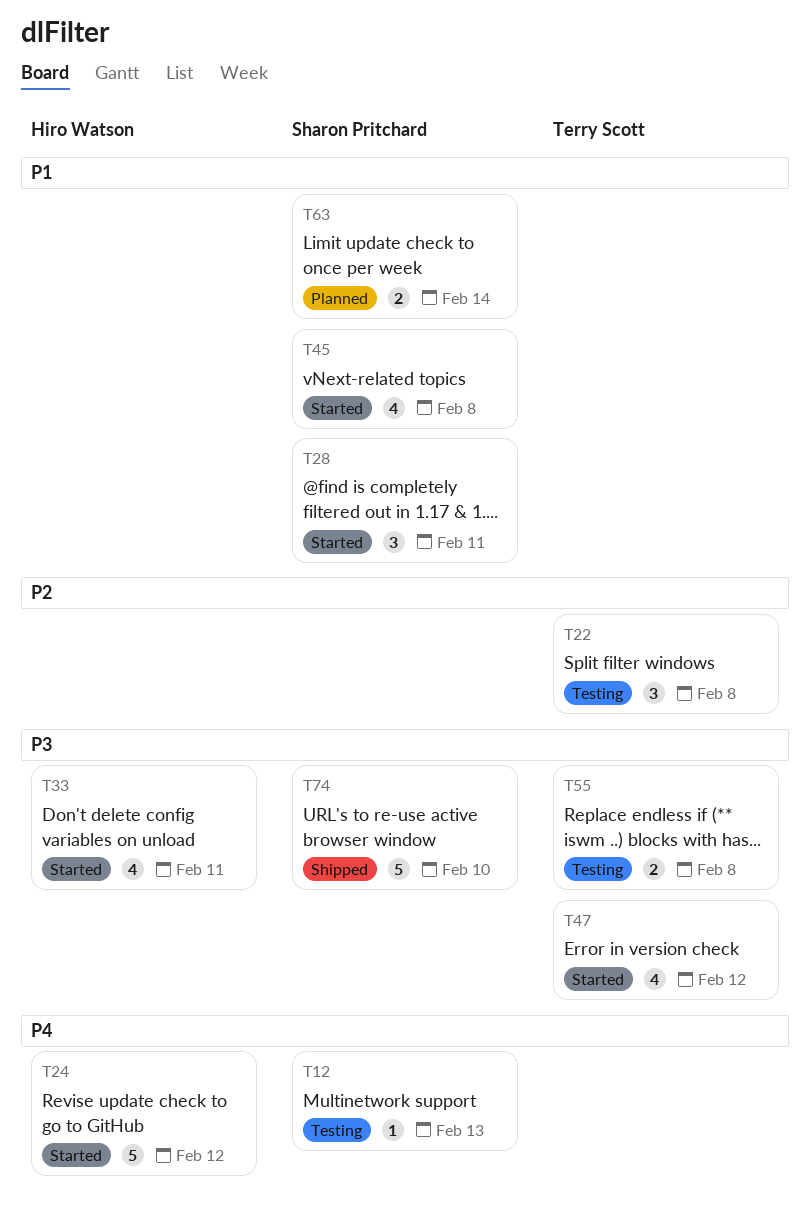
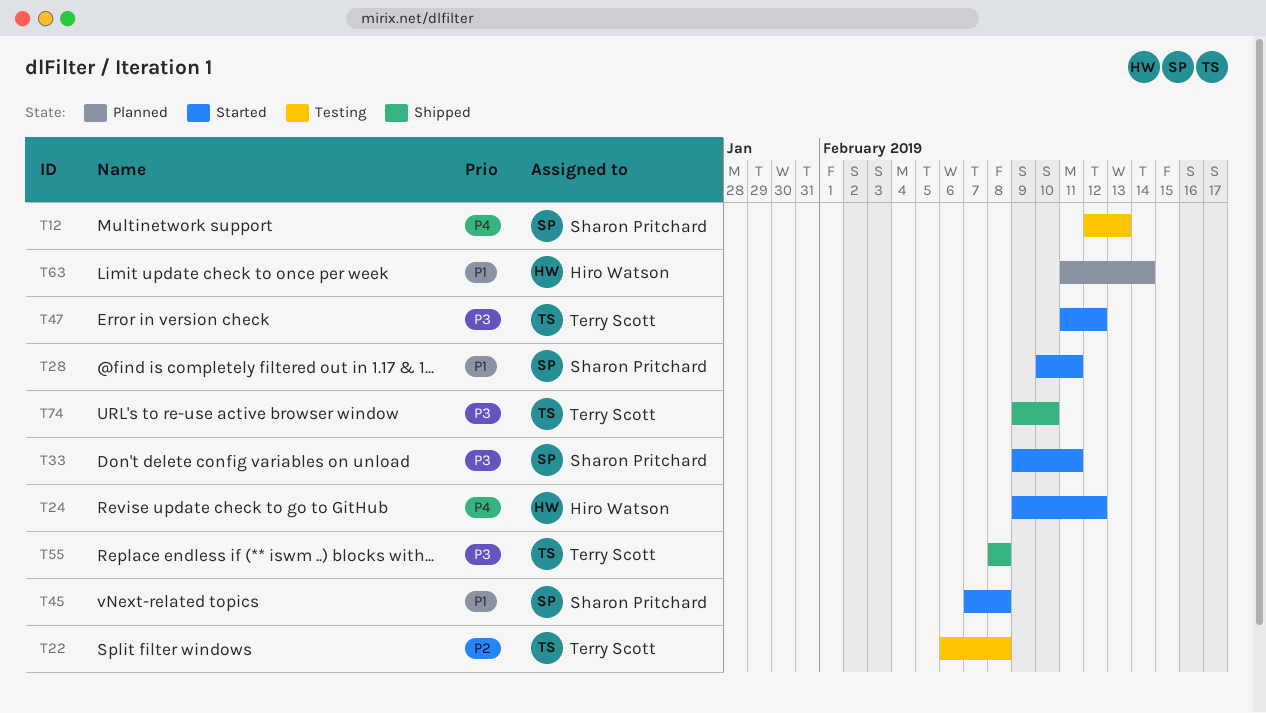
T33, owner: Hiro Watson -> Sharon Pritchard
T55, status: Testing -> Shipped
T63, owner: Sharon Pritchard -> Hiro Watson
T74, owner: Sharon Pritchard -> Terry Scott

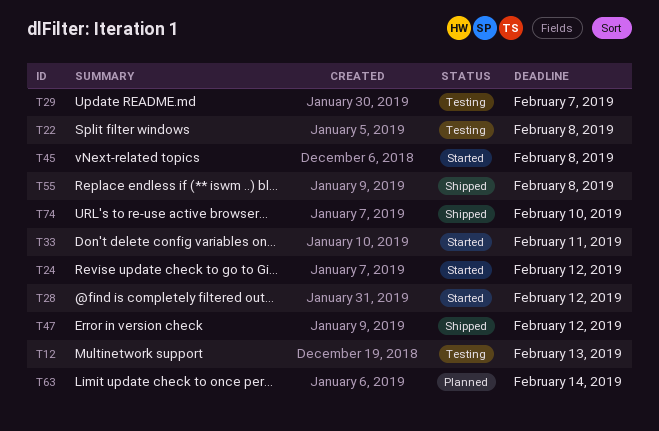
T28, due: Feb 11 -> Feb 12
T29: none -> present
T47, status: Started -> Shipped

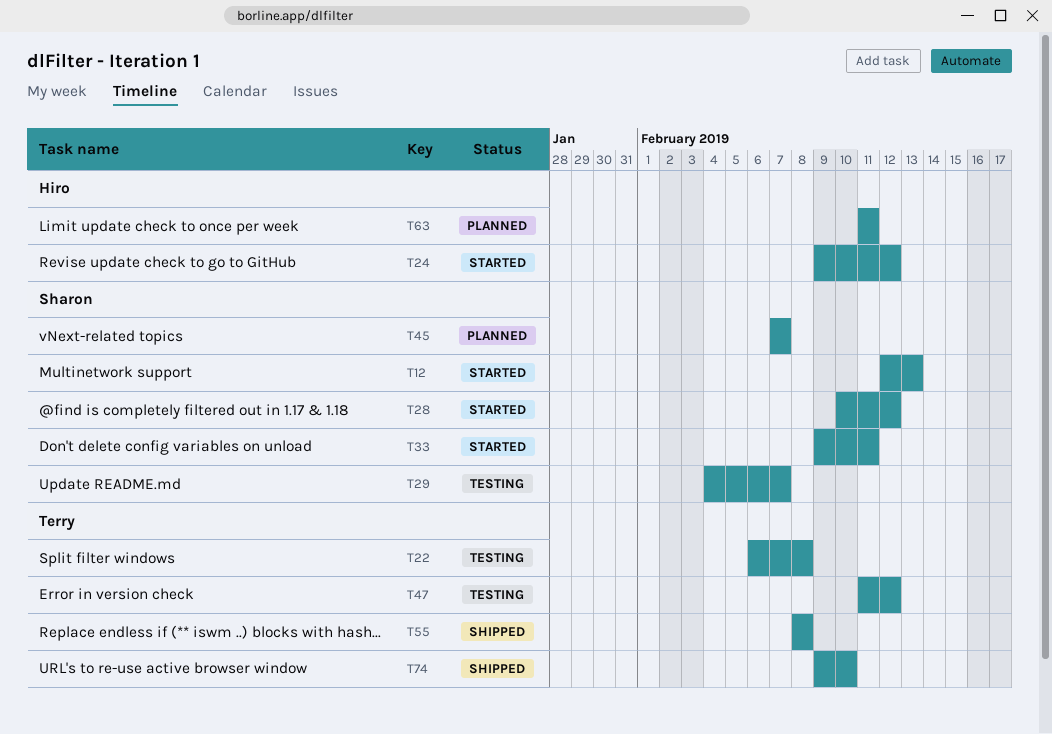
T12, status: Testing -> Started
T45, status: Started -> Planned
T45, due: Feb 8 -> Feb 7
T47, status: Shipped -> Testing
T63, due: Feb 14 -> Feb 11

